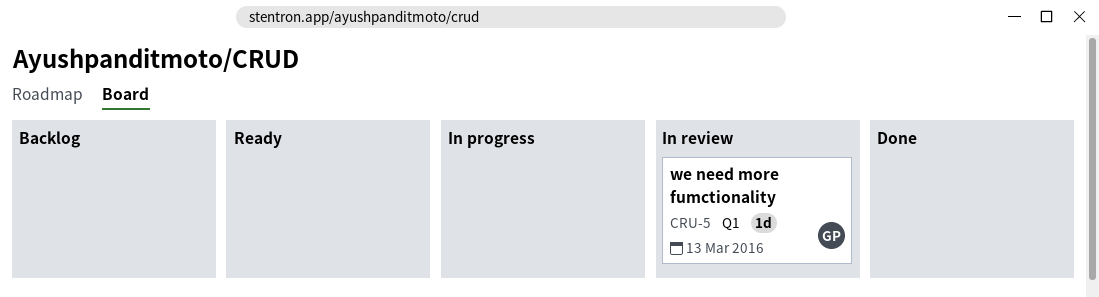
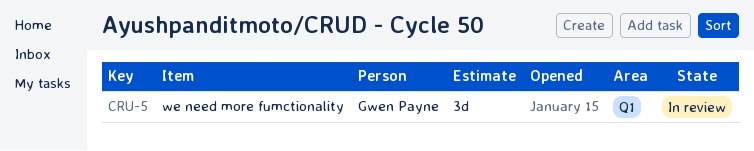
CRU-5, estimate: 1d -> 3d

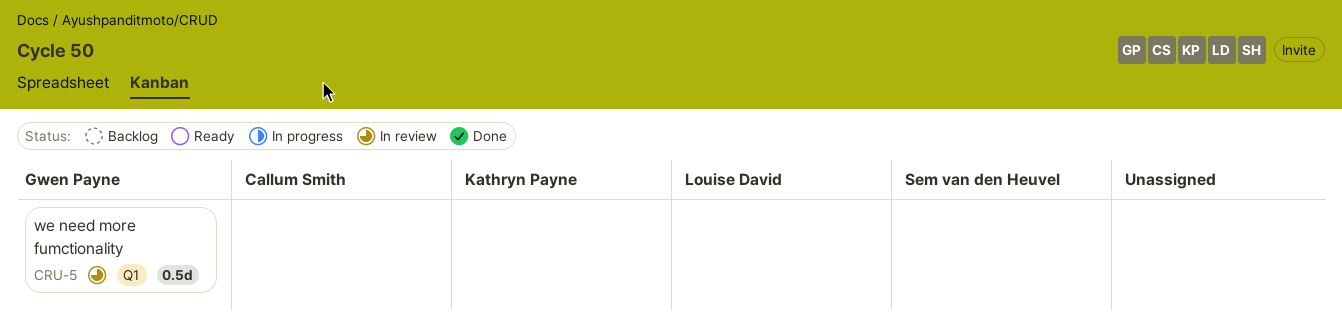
CRU-5, estimate: 3d -> 0.5d

